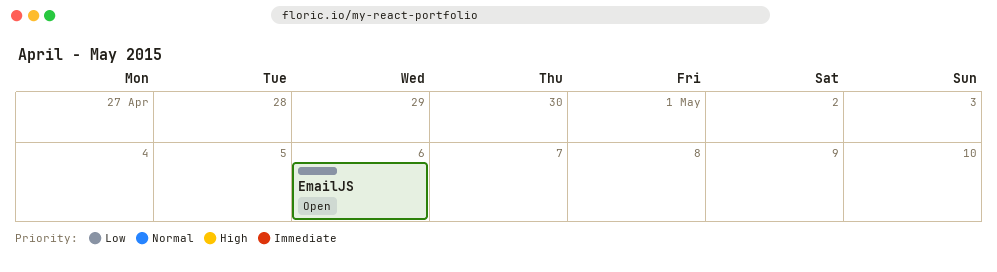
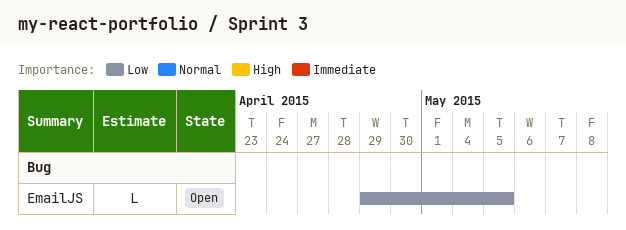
EmailJS, due: May 6 -> May 5

